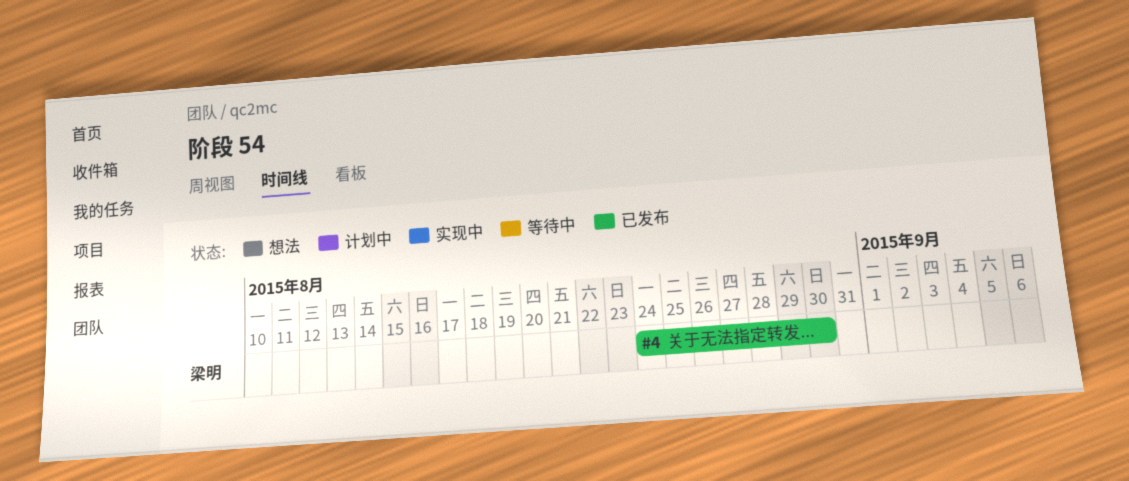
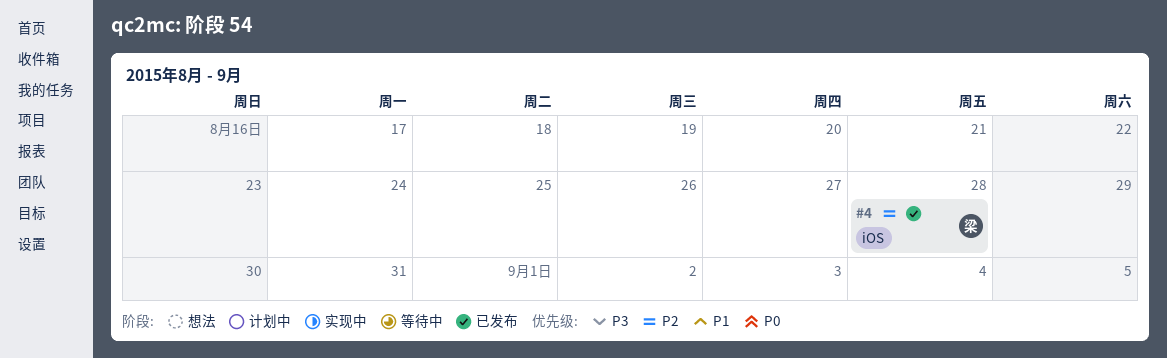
#4, due: Aug 30 -> Aug 28

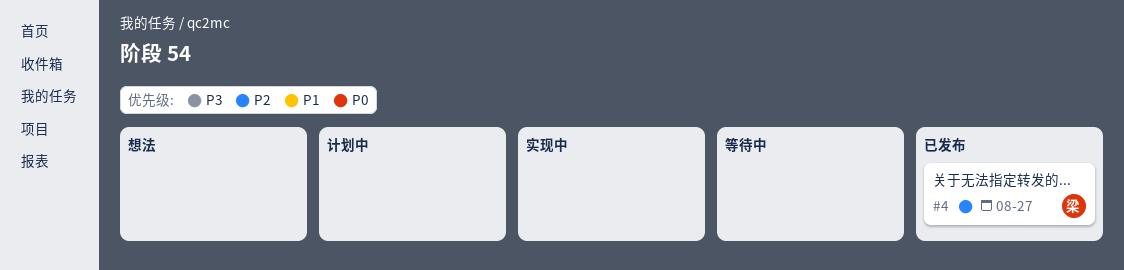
#4, due: Aug 28 -> Aug 27

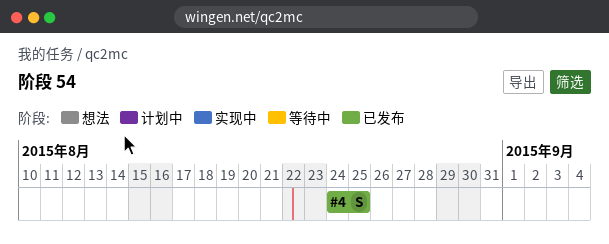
#4, due: Aug 27 -> Aug 25

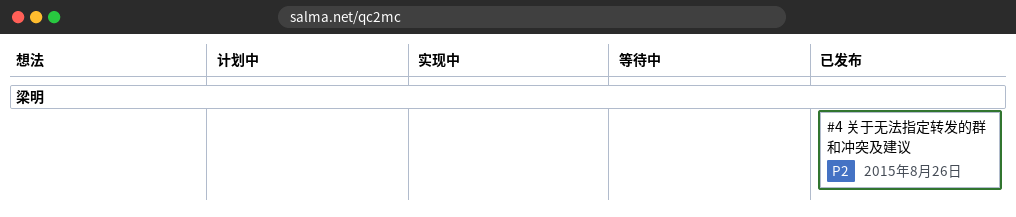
#4, due: Aug 25 -> Aug 26

